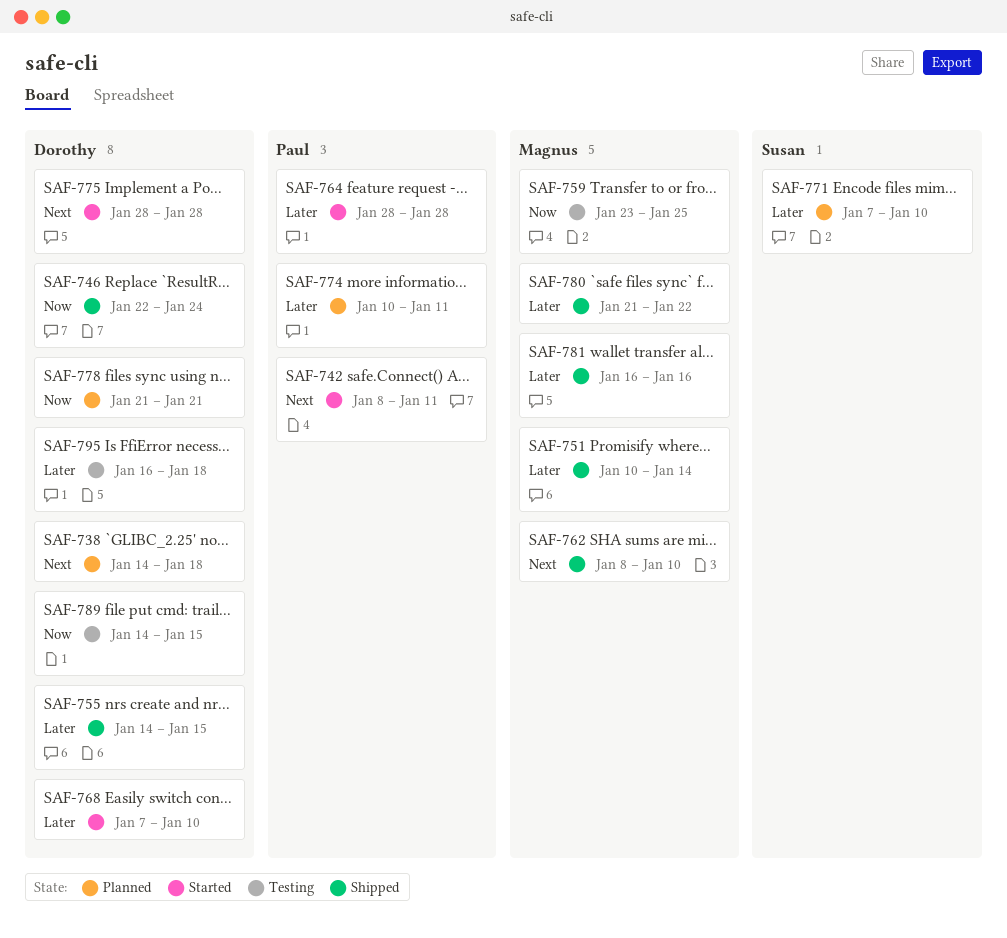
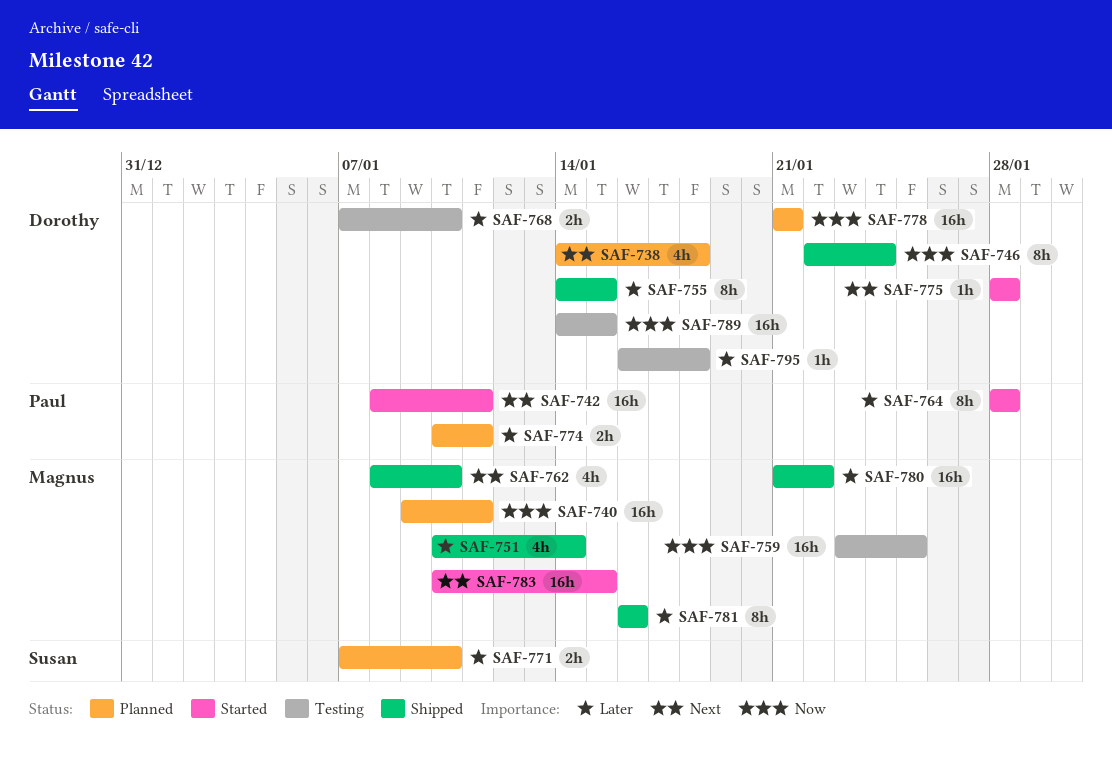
SAF-740: none -> present
SAF-768, status: Started -> Testing
SAF-783: none -> present

